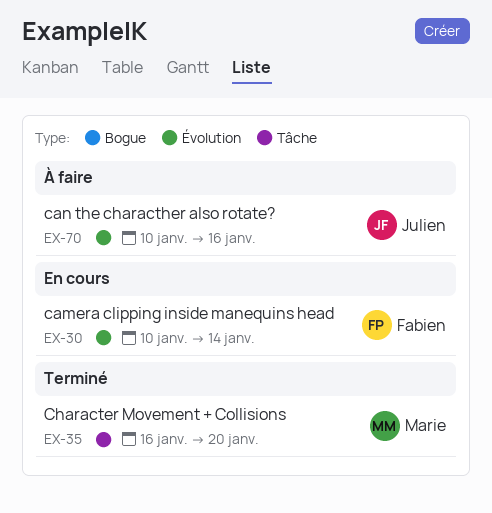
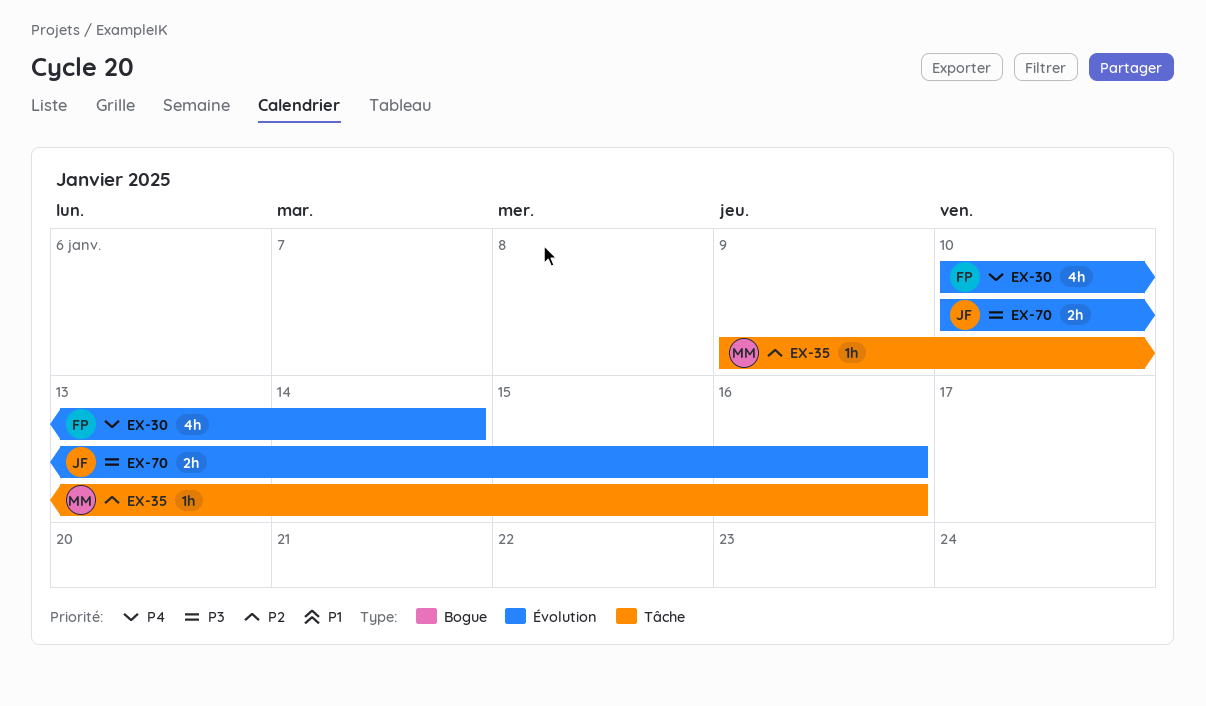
EX-35, start: Jan 16 -> Jan 9
EX-35, due: Jan 20 -> Jan 16

